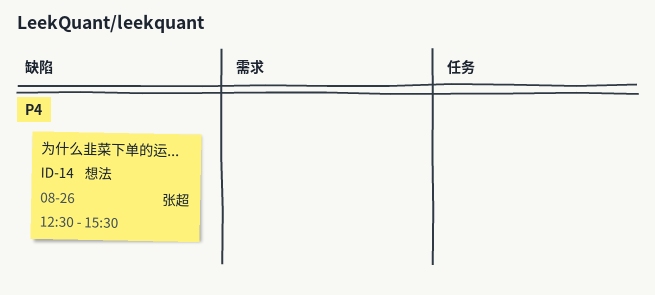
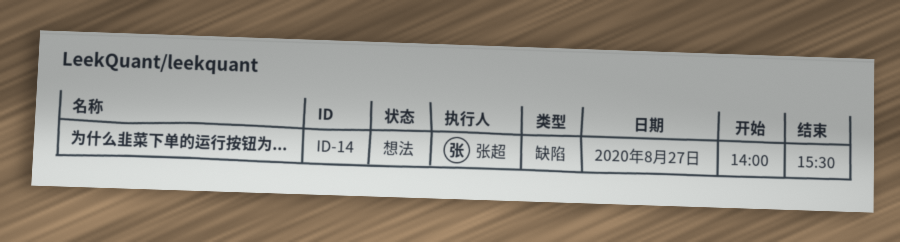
ID-14, day: Aug 26 -> Aug 27
ID-14, begins: 12:30 -> 14:00

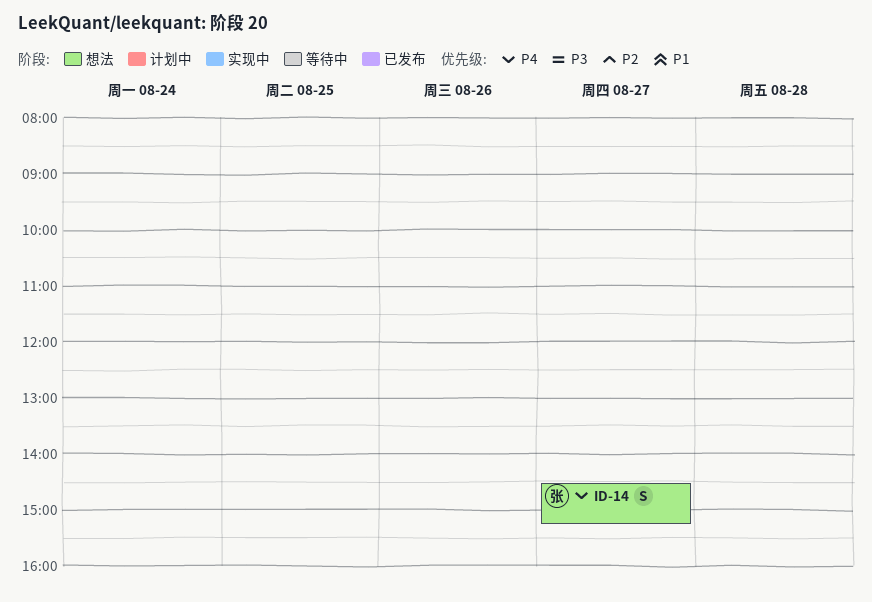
ID-14, begins: 14:00 -> 14:30
ID-14, ends: 15:30 -> 15:15

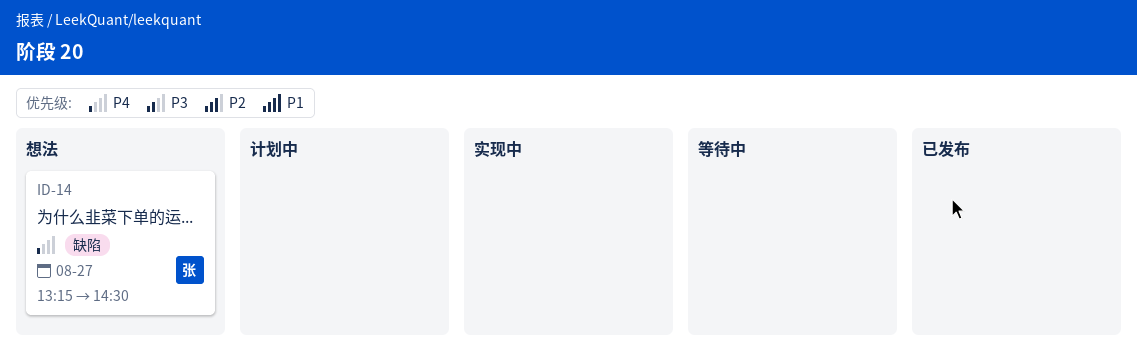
ID-14, begins: 14:30 -> 13:15
ID-14, ends: 15:15 -> 14:30

